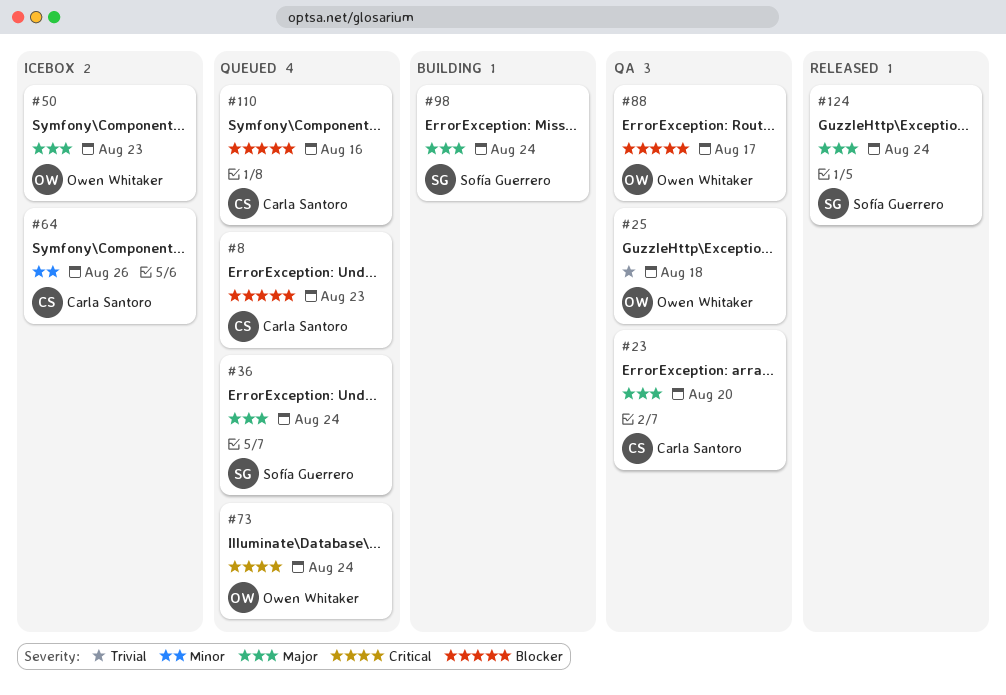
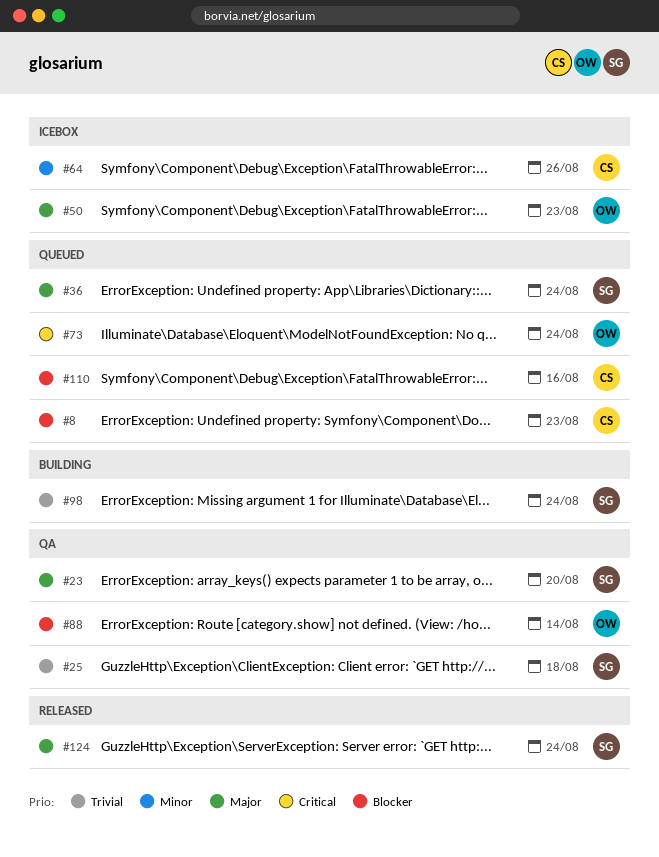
#23, owner: Carla Santoro -> Sofía Guerrero
#25, owner: Owen Whitaker -> Sofía Guerrero
#88, due: Aug 17 -> Aug 14
#98, priority: Major -> Trivial

